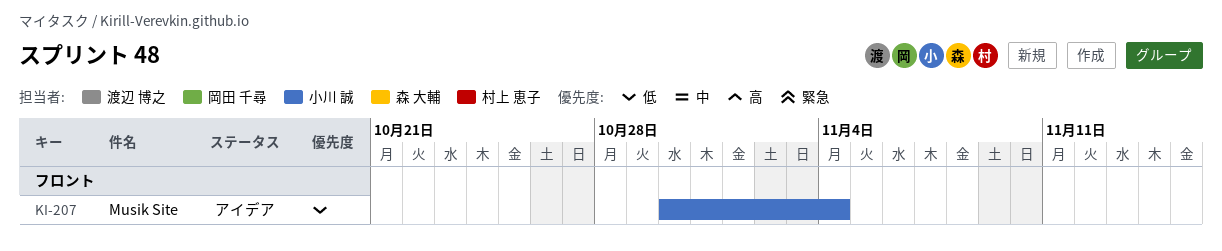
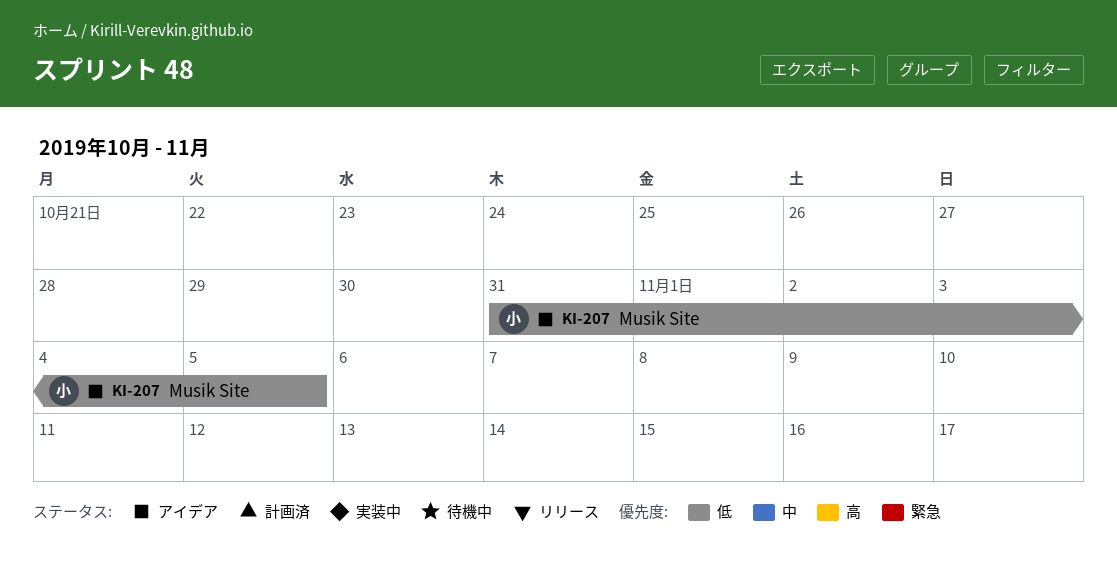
KI-207, start: Oct 30 -> Oct 31
KI-207, due: Nov 4 -> Nov 5

